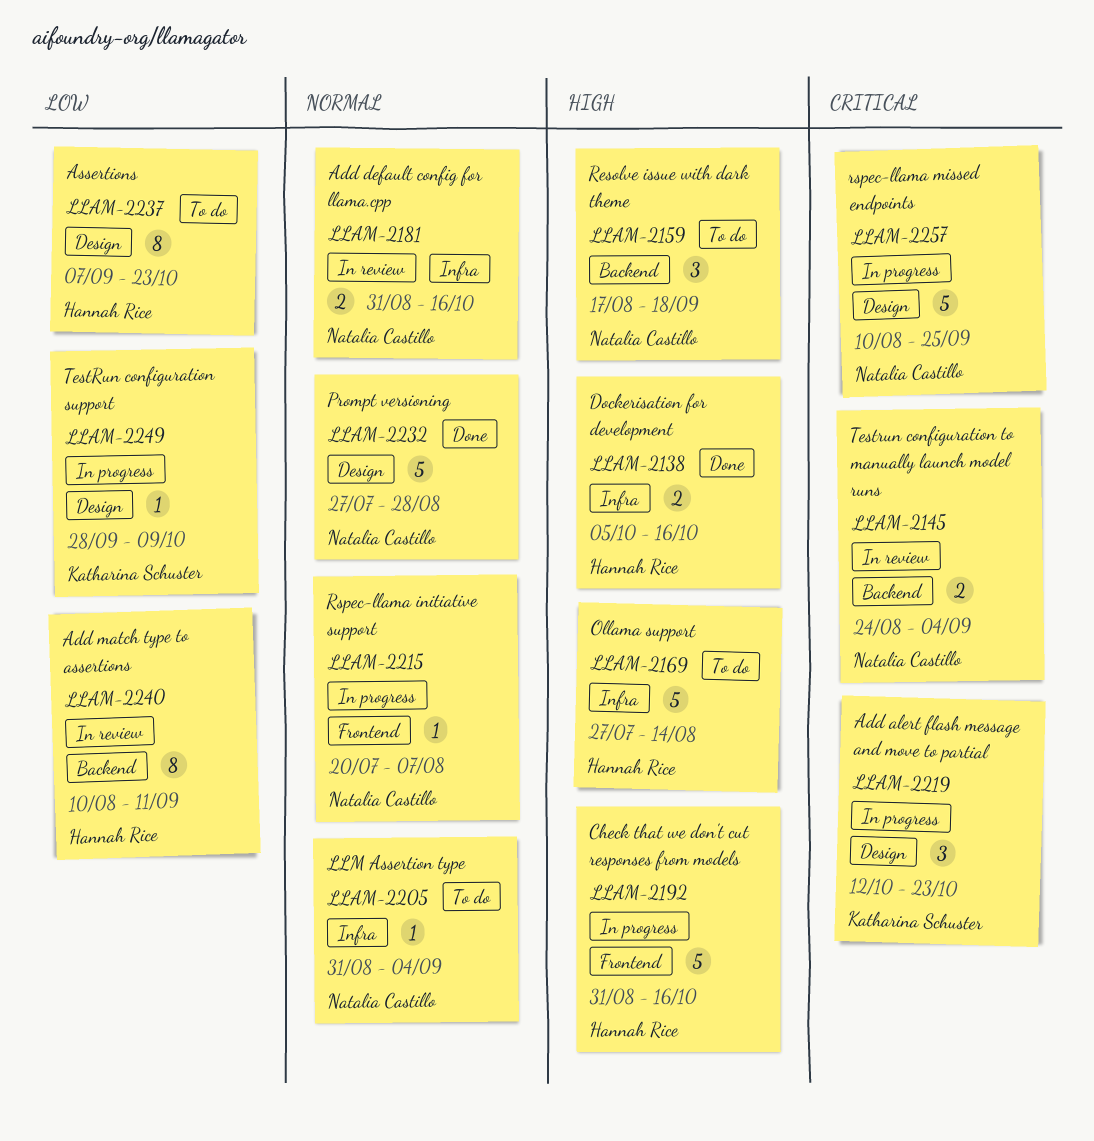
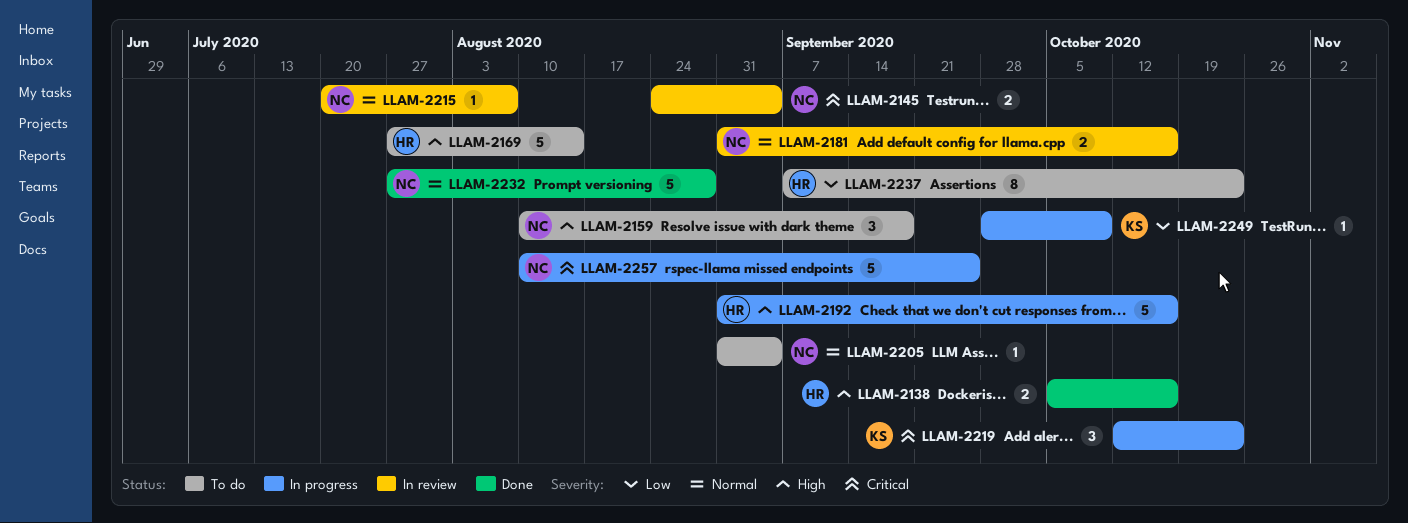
LLAM-2159, start: Aug 17 -> Aug 10
LLAM-2215, status: In progress -> In review
LLAM-2240: present -> none

